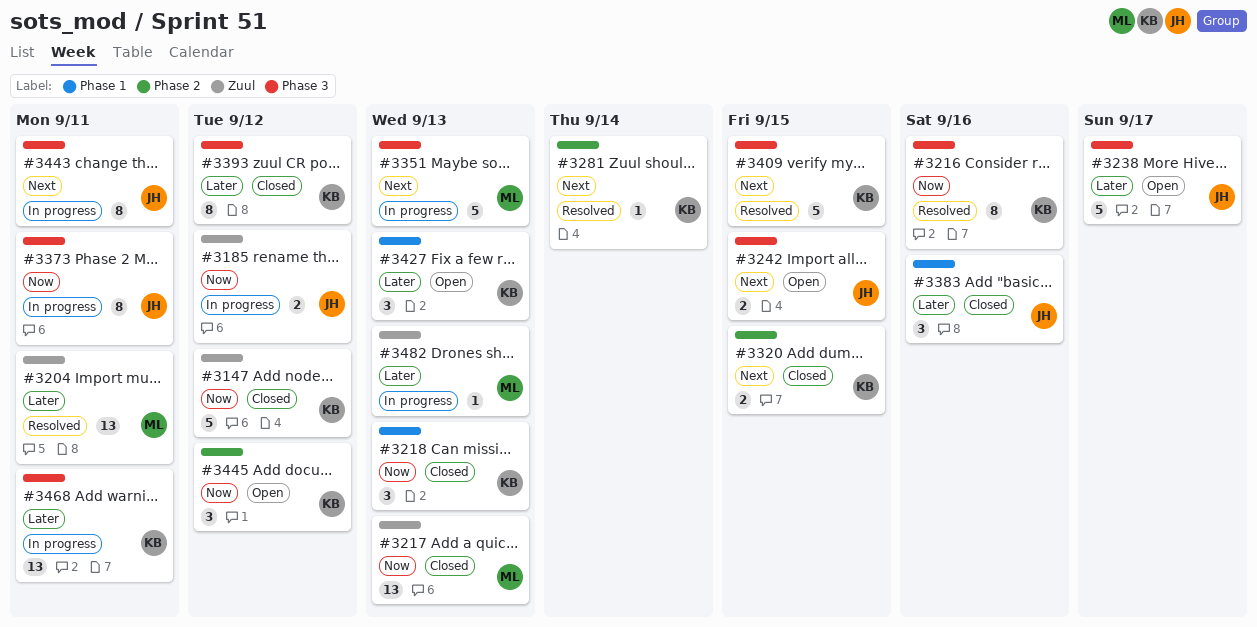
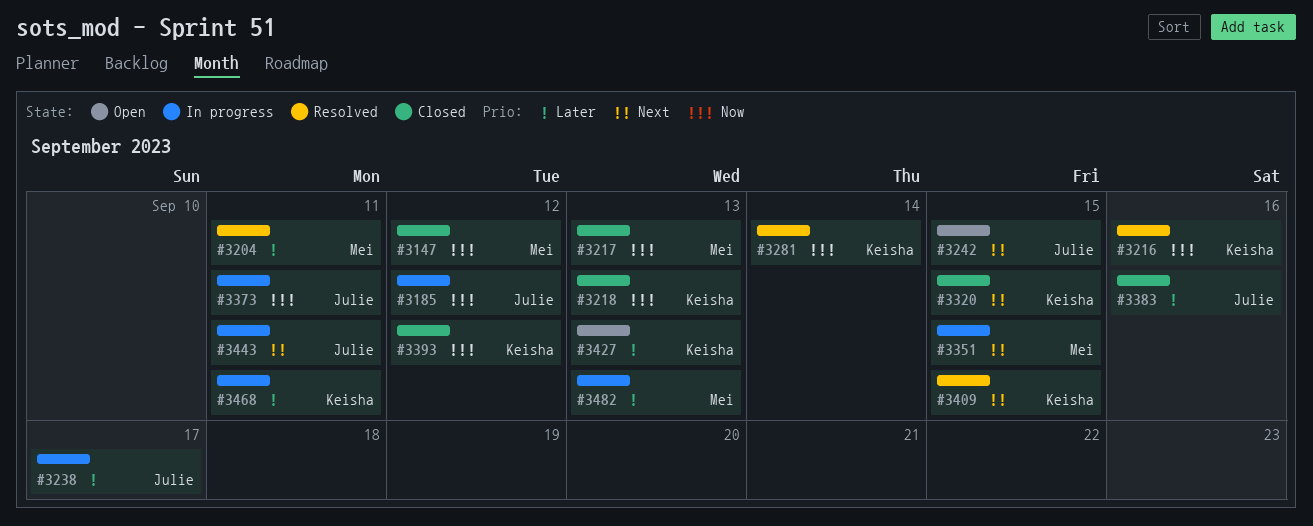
#3147, owner: Keisha -> Mei
#3238, status: Open -> In progress
#3281, priority: Next -> Now
#3351, due: Sep 13 -> Sep 15
#3393, priority: Later -> Now
#3445: present -> none

